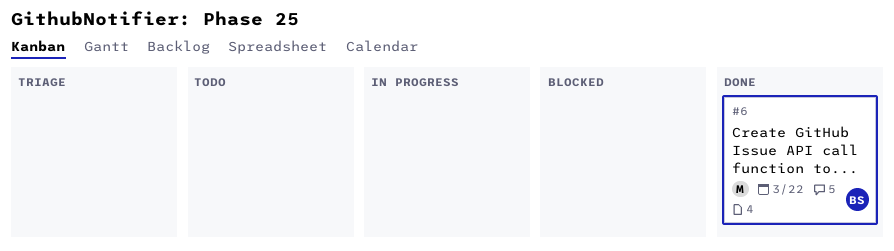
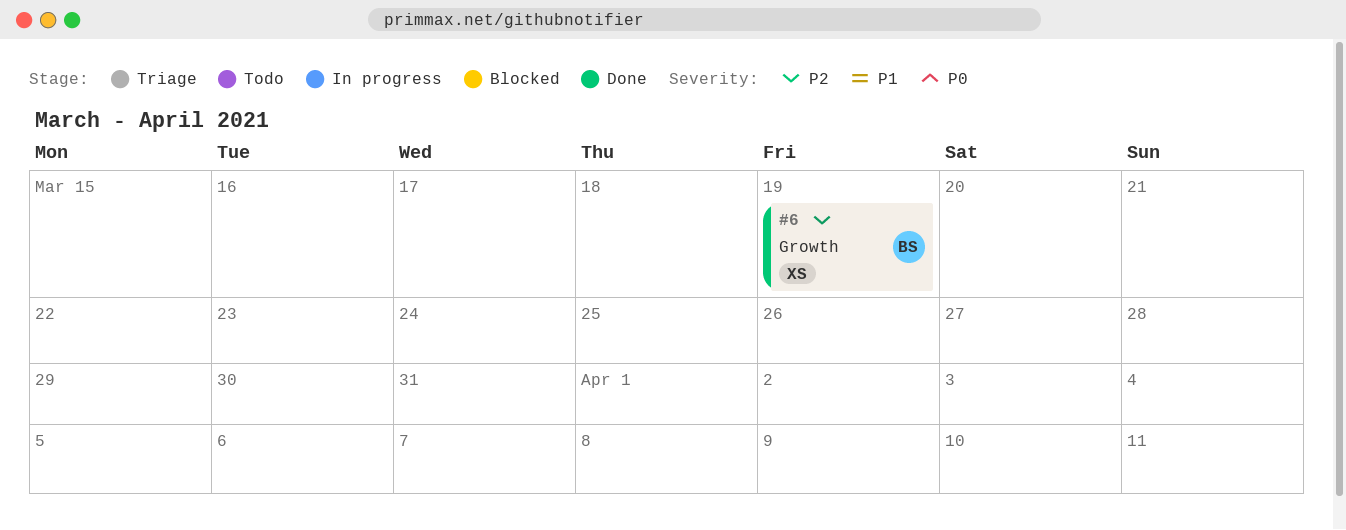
#6, estimate: M -> XS
#6, due: Mar 22 -> Mar 19

